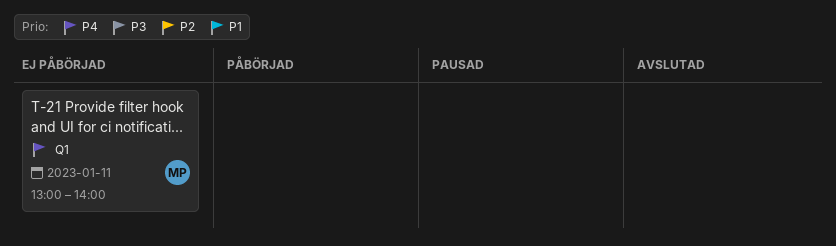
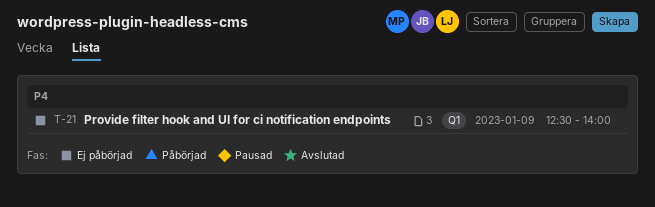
T-21, day: Jan 11 -> Jan 9
T-21, begins: 13:00 -> 12:30

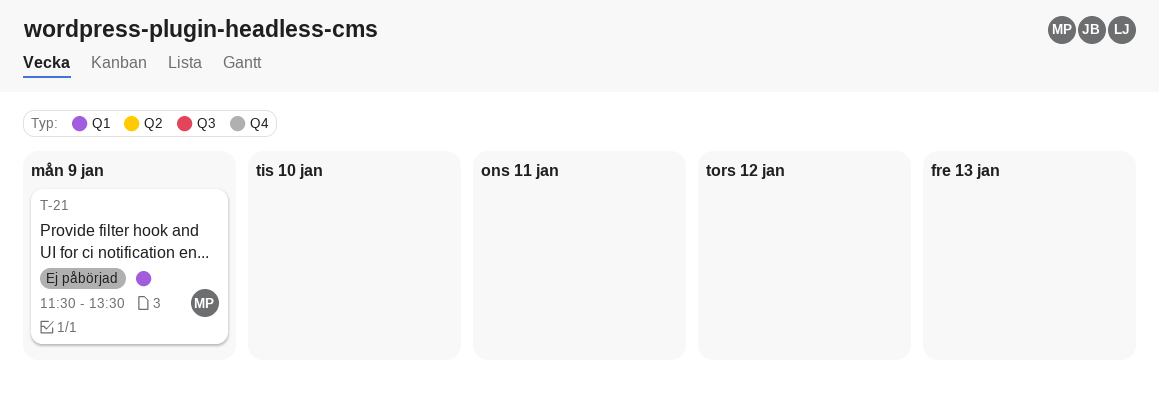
T-21, begins: 12:30 -> 11:30
T-21, ends: 14:00 -> 13:30

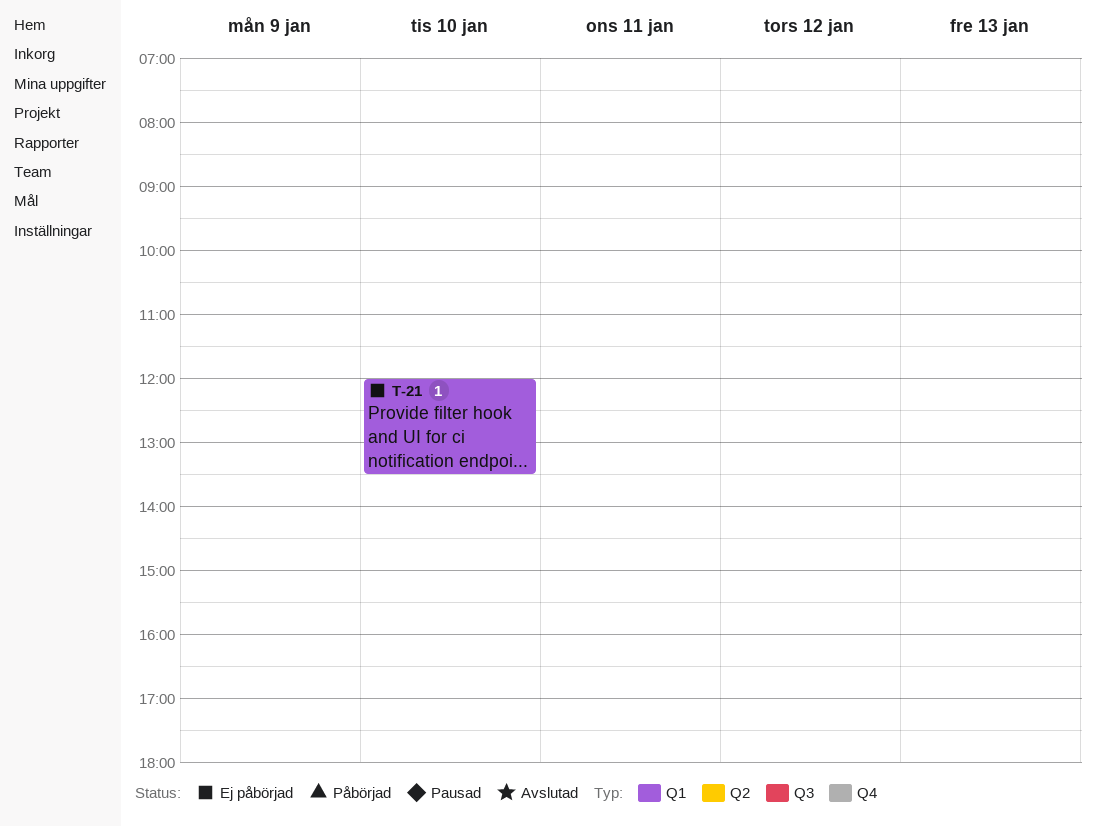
T-21, day: Jan 9 -> Jan 10
T-21, begins: 11:30 -> 12:00

